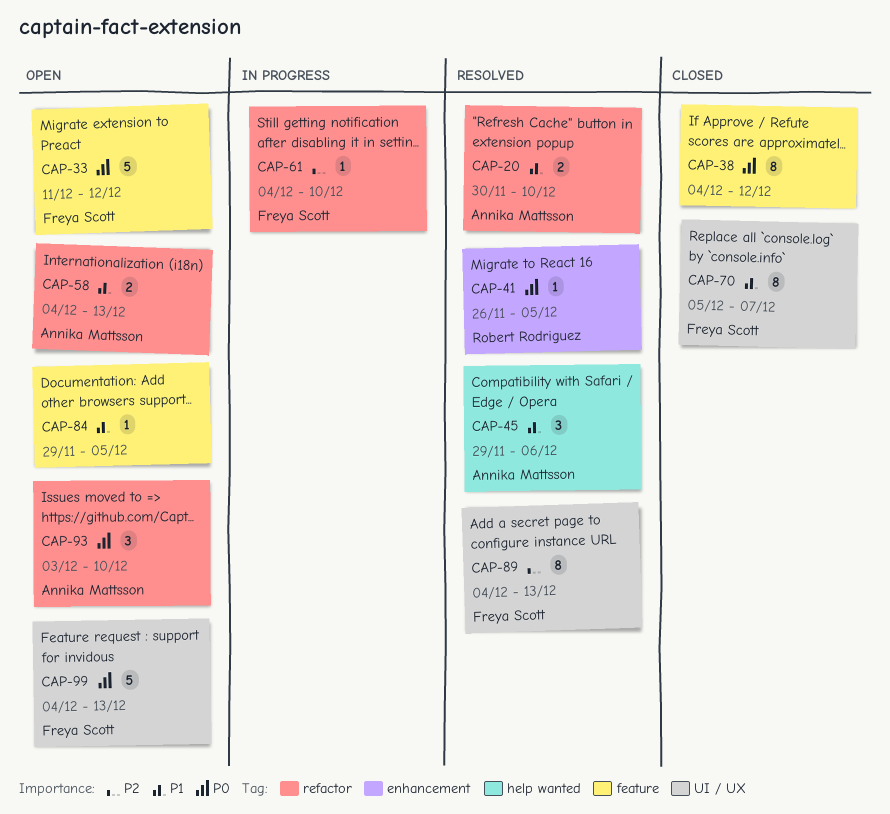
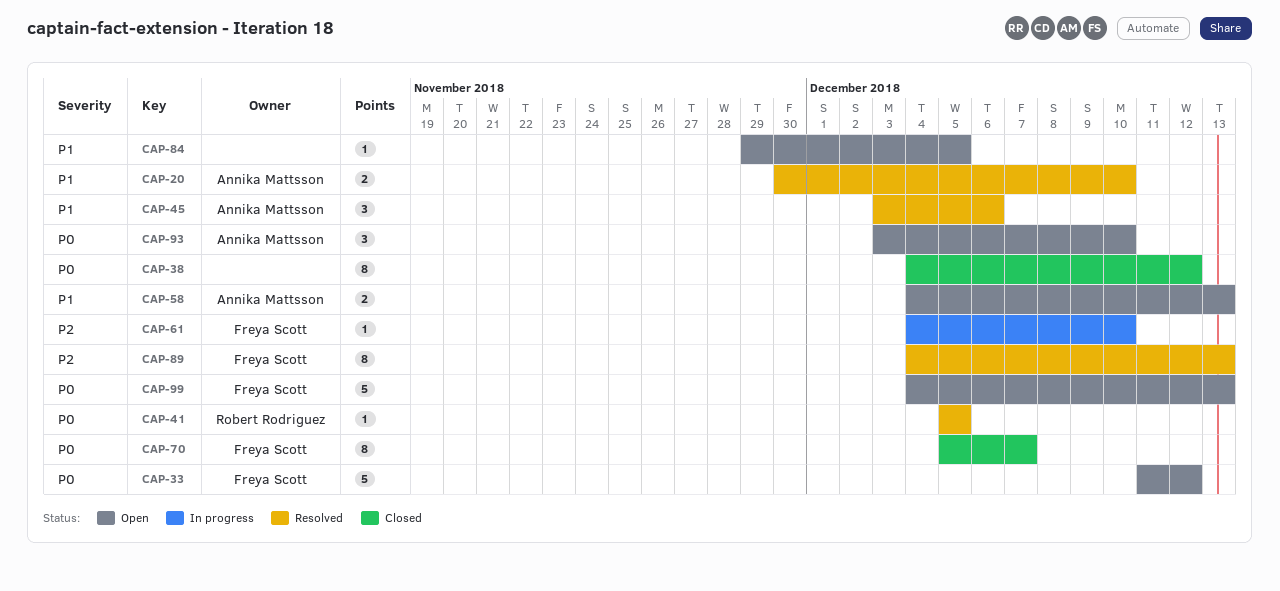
CAP-41, start: Nov 26 -> Dec 5
CAP-45, start: Nov 29 -> Dec 3
CAP-70, priority: P1 -> P0

